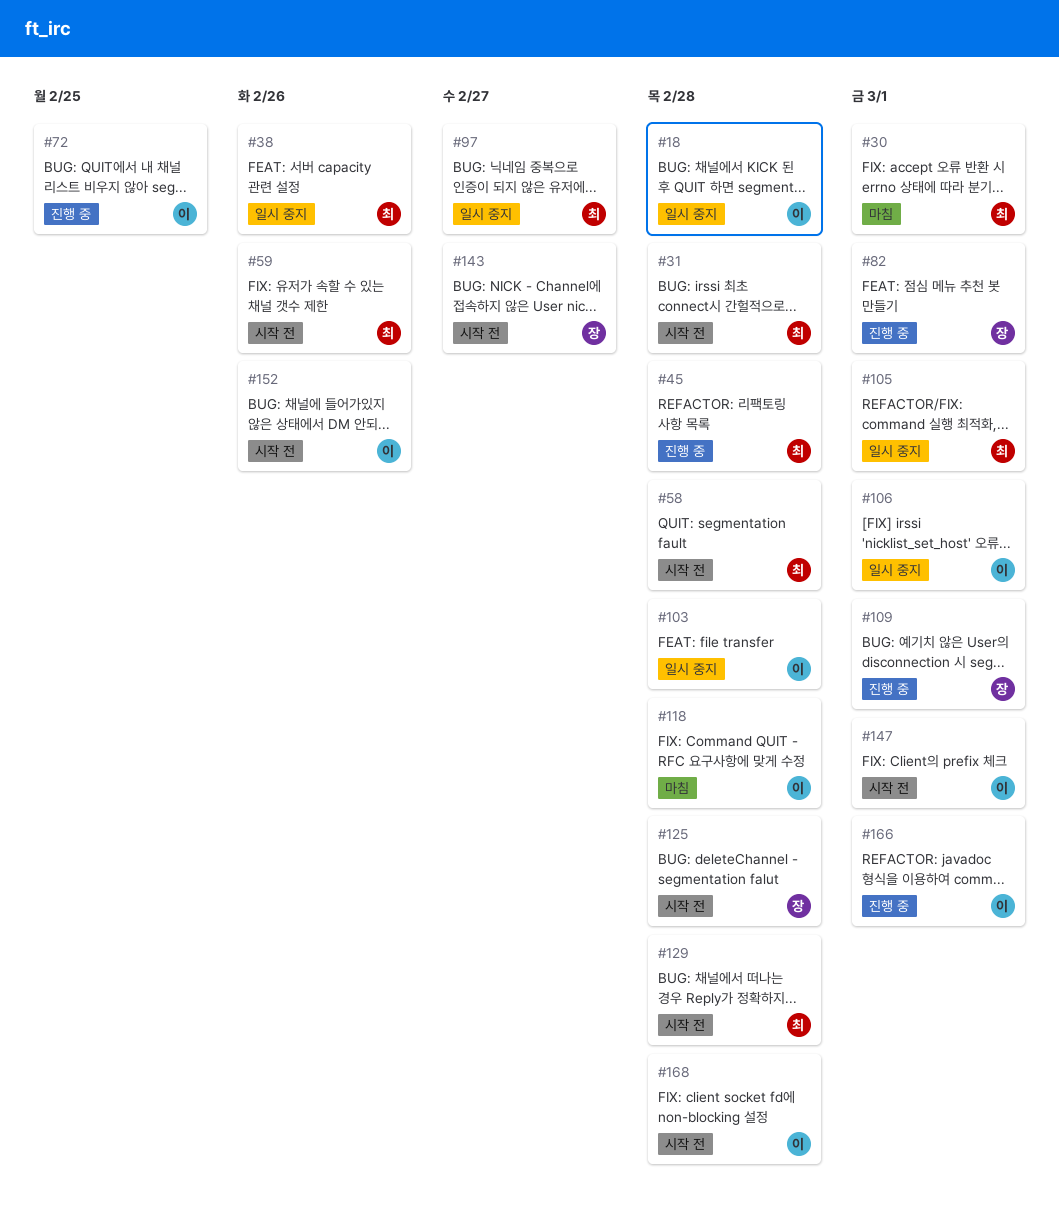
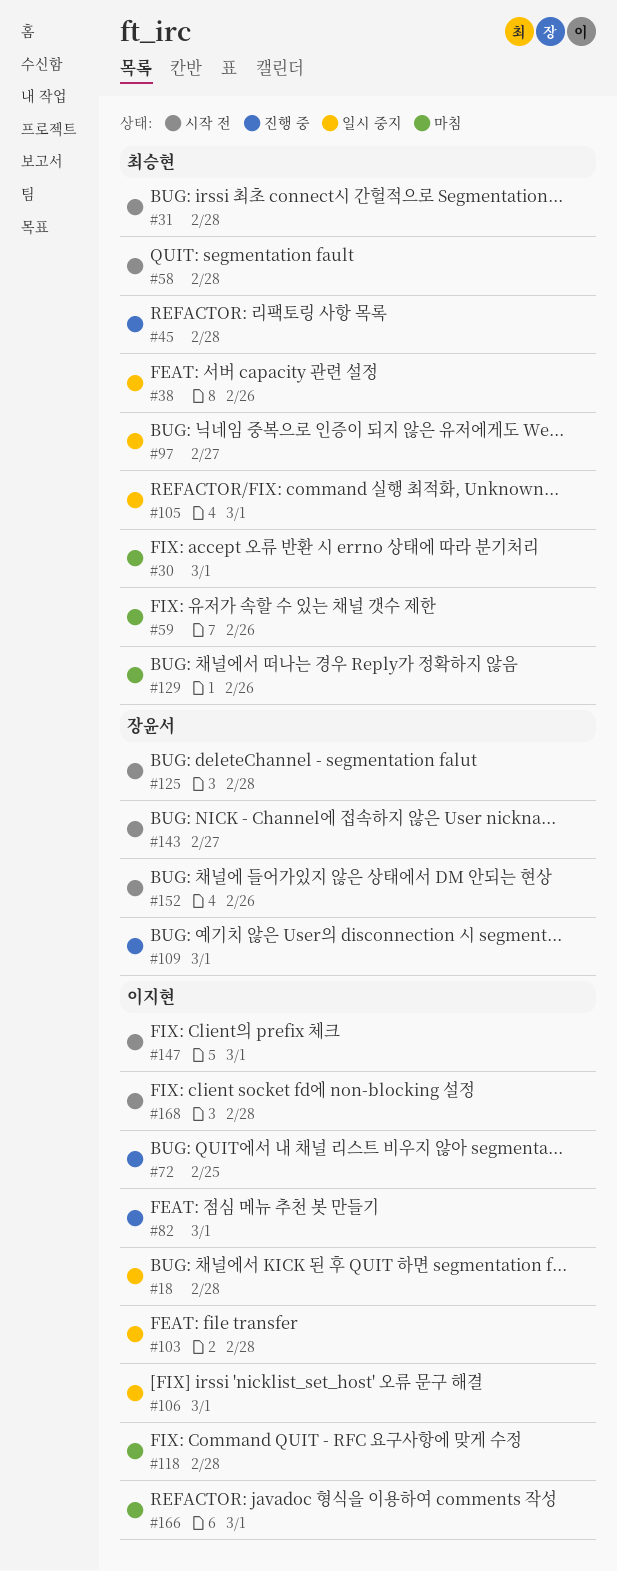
#59, status: 시작 전 -> 마침
#82, owner: 장윤서 -> 이지현
#129, status: 시작 전 -> 마침
#129, due: Feb 28 -> Feb 26
#152, owner: 이지현 -> 장윤서
#166, status: 진행 중 -> 마침

